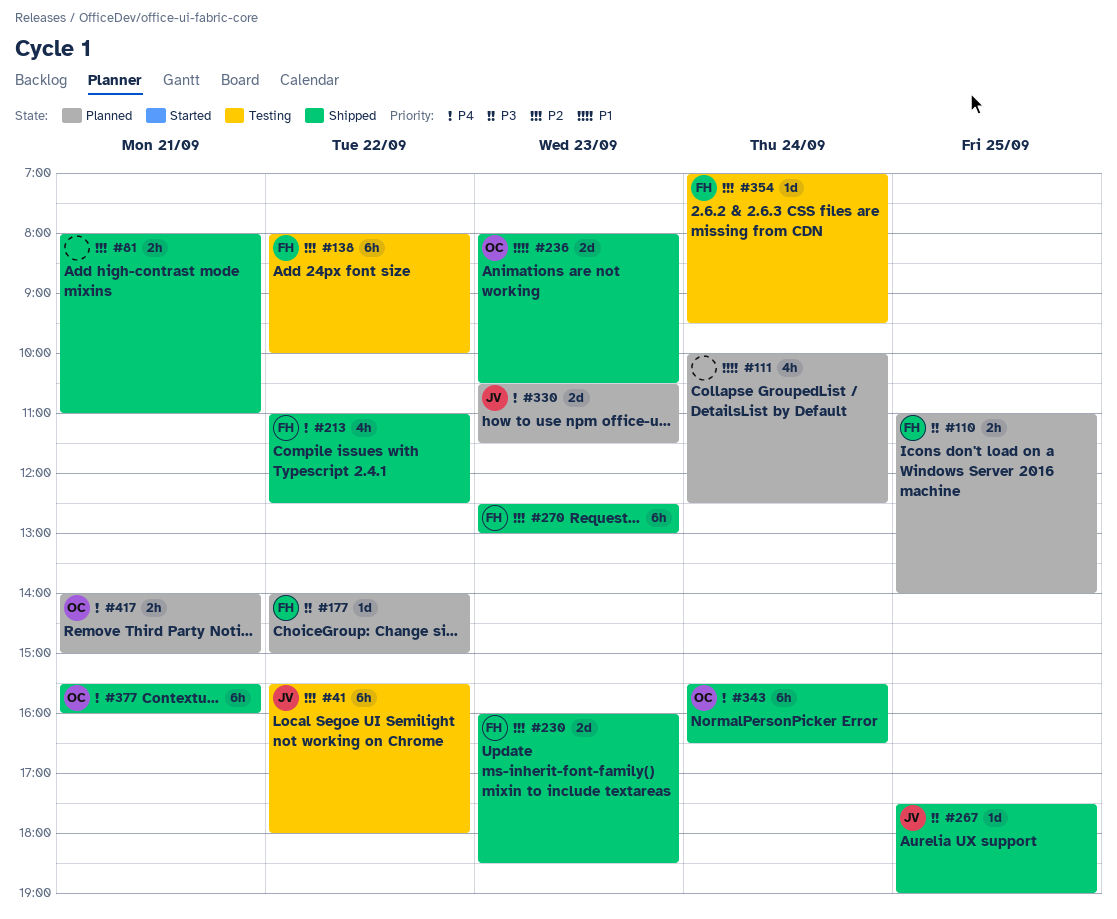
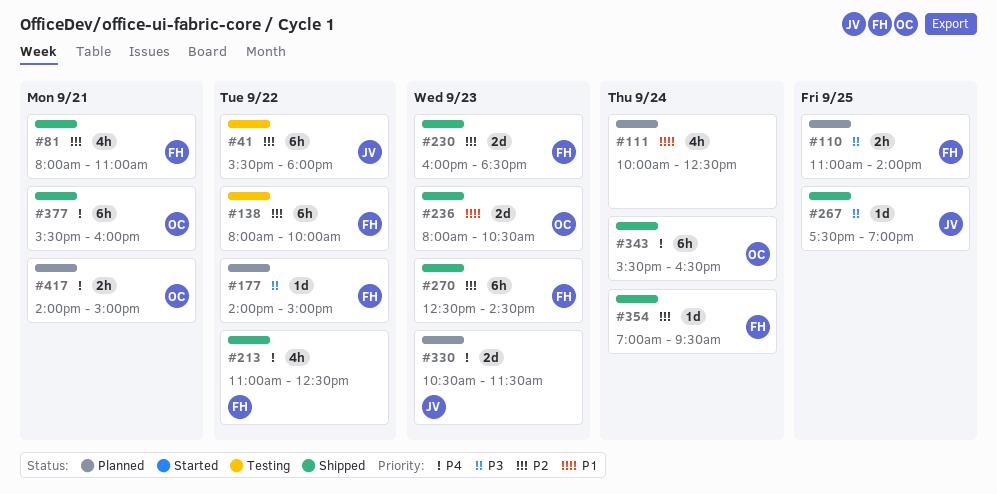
#81, owner: none -> FH
#81, estimate: 2h -> 4h
#270, ends: 13:00 -> 14:30
#354, status: Testing -> Shipped

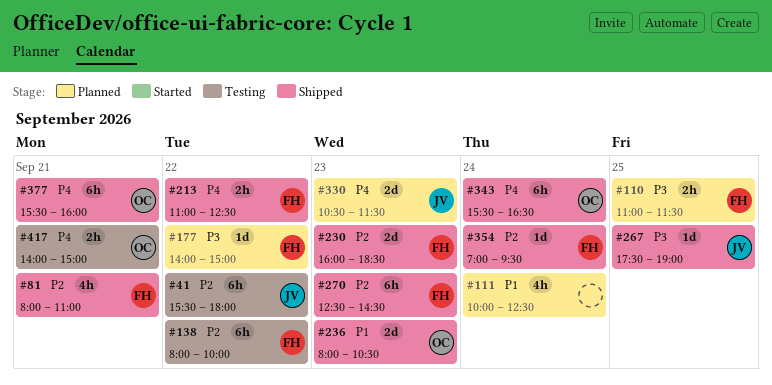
#110, ends: 14:00 -> 11:30
#213, estimate: 4h -> 2h
#417, status: Planned -> Testing

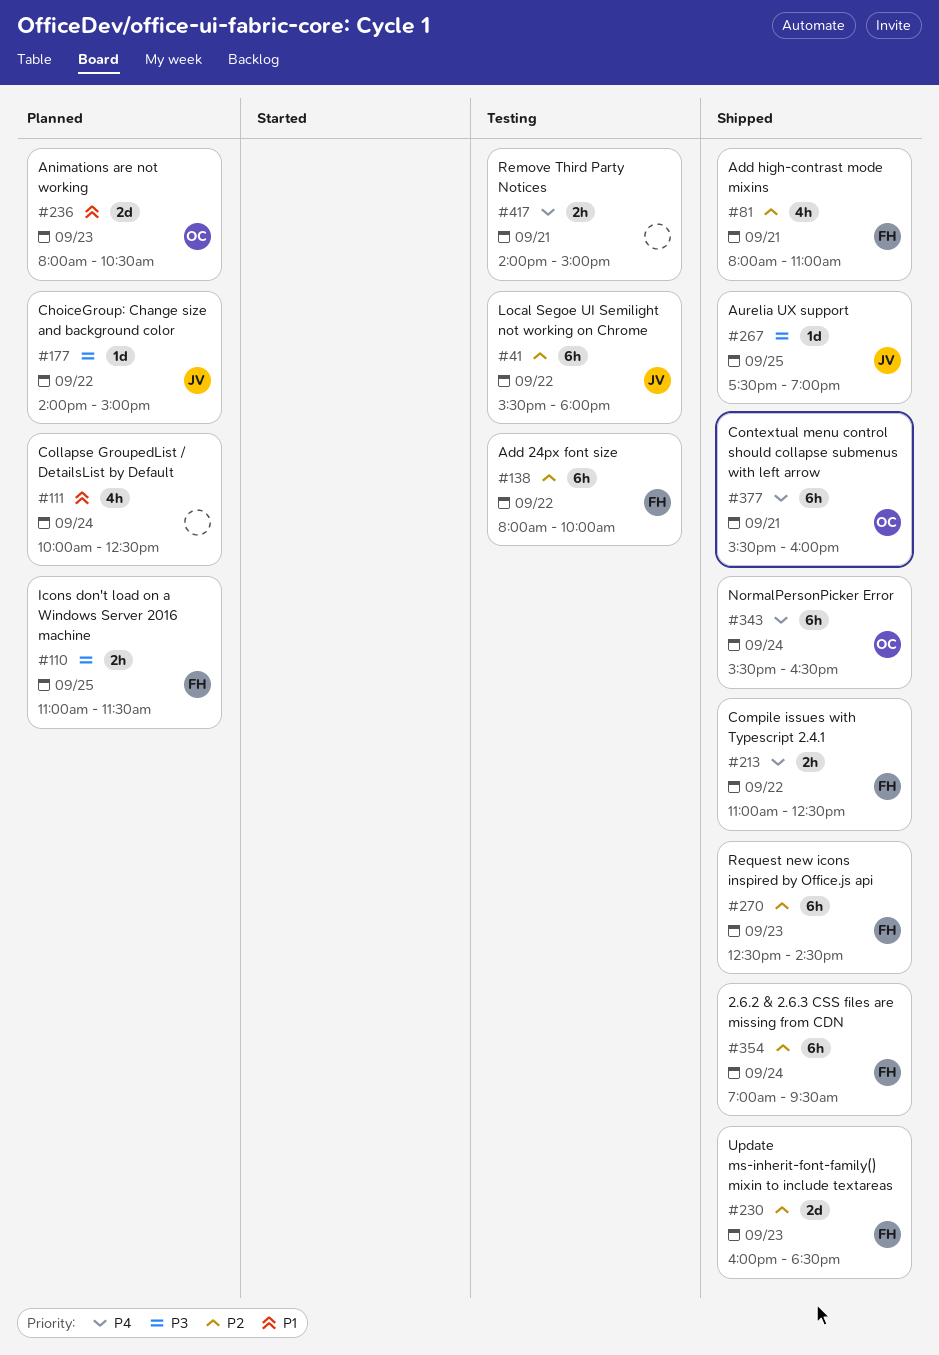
#177, owner: FH -> JV
#236, status: Shipped -> Planned
#330: present -> none
#354, estimate: 1d -> 6h
#417, owner: OC -> none

